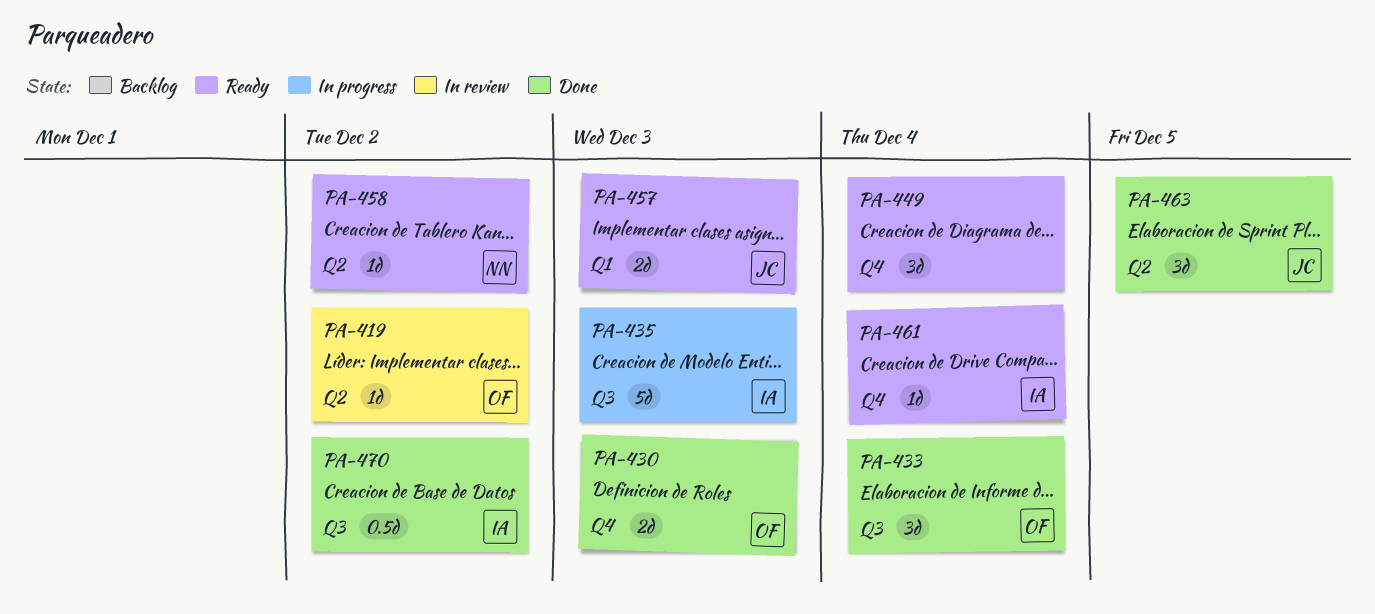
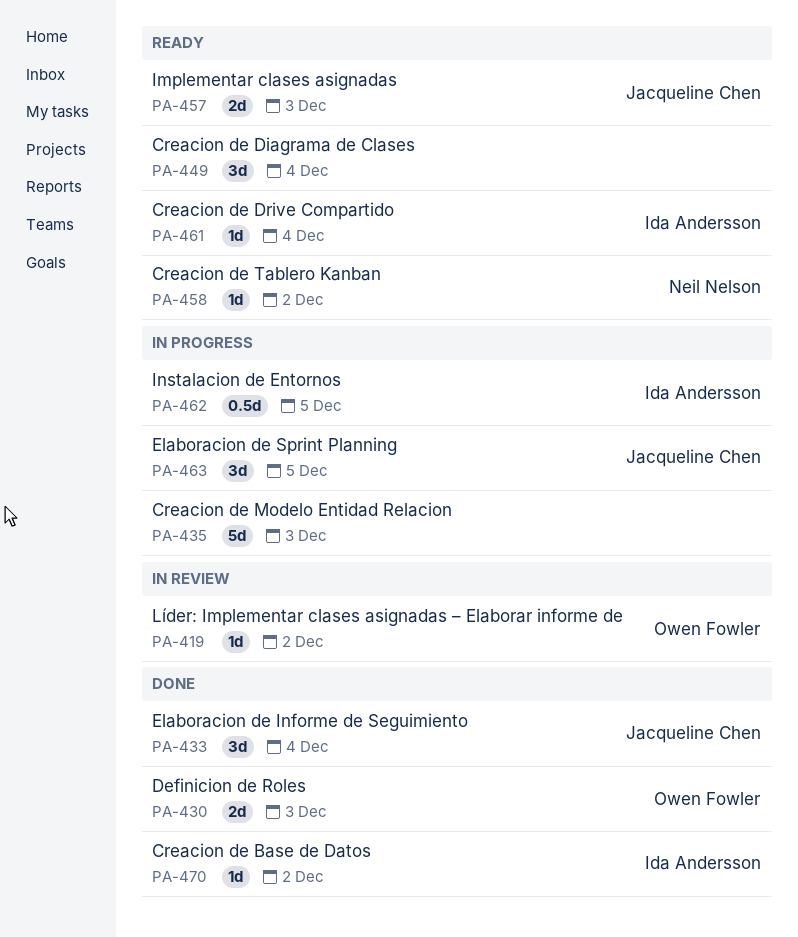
PA-433, owner: Owen Fowler -> Jacqueline Chen
PA-435, owner: Ida Andersson -> none
PA-462: none -> present
PA-463, status: Done -> In progress
PA-470, estimate: 0.5d -> 1d

